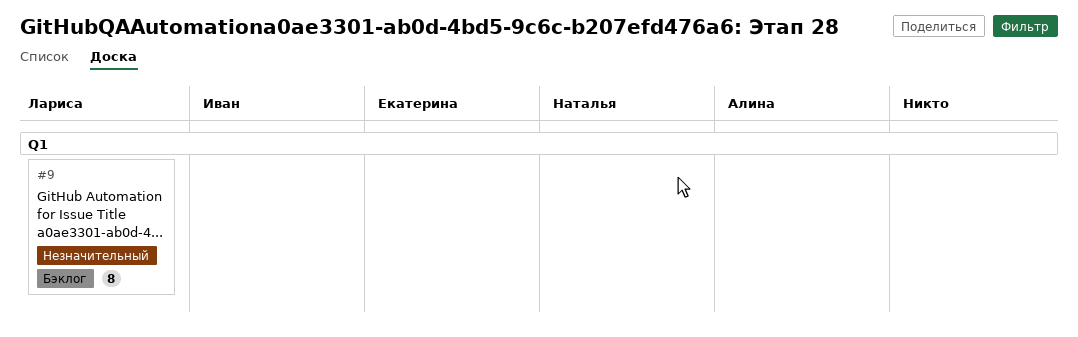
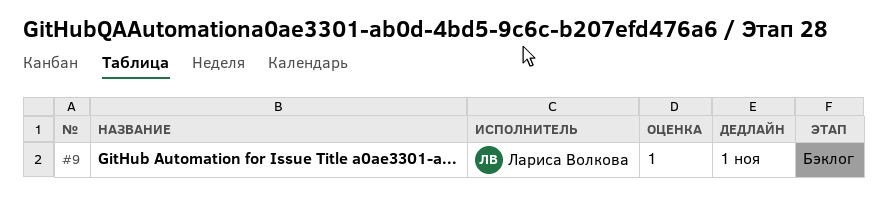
#9, estimate: 8 -> 1

